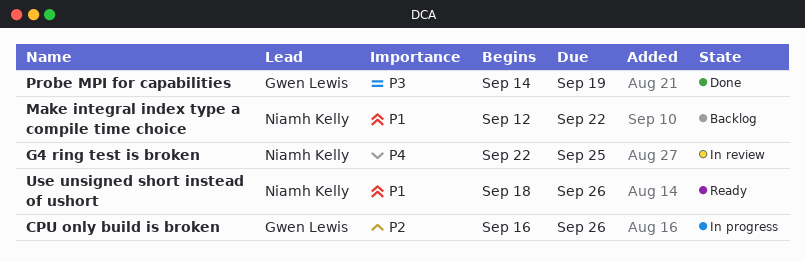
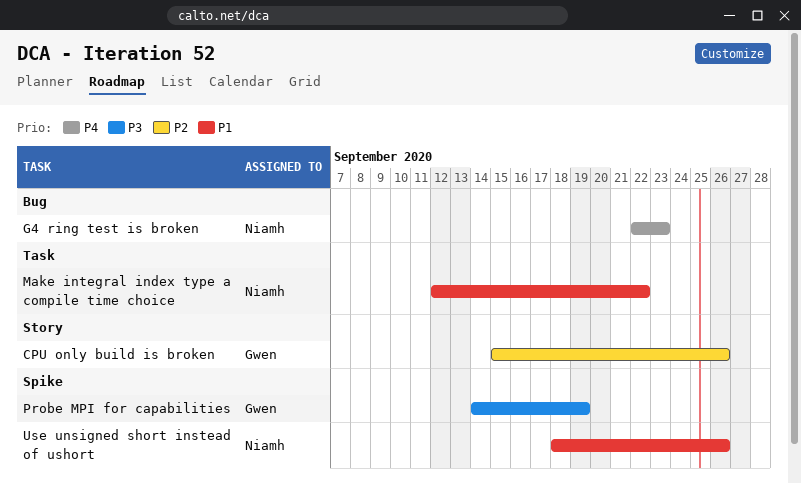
CPU only build is broken, start: Sep 16 -> Sep 15
G4 ring test is broken, due: Sep 25 -> Sep 23

